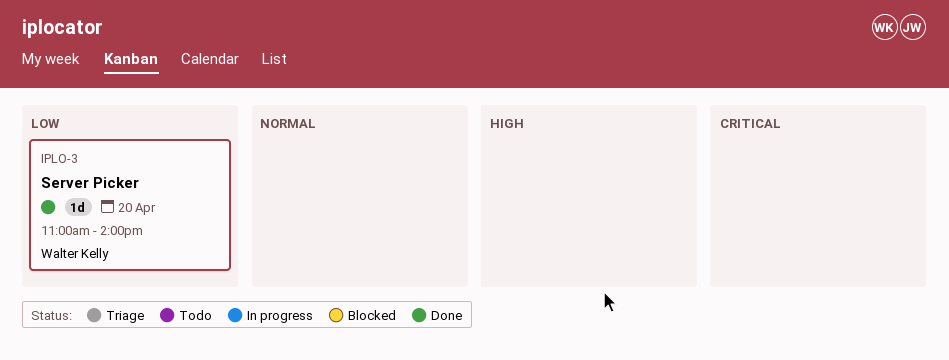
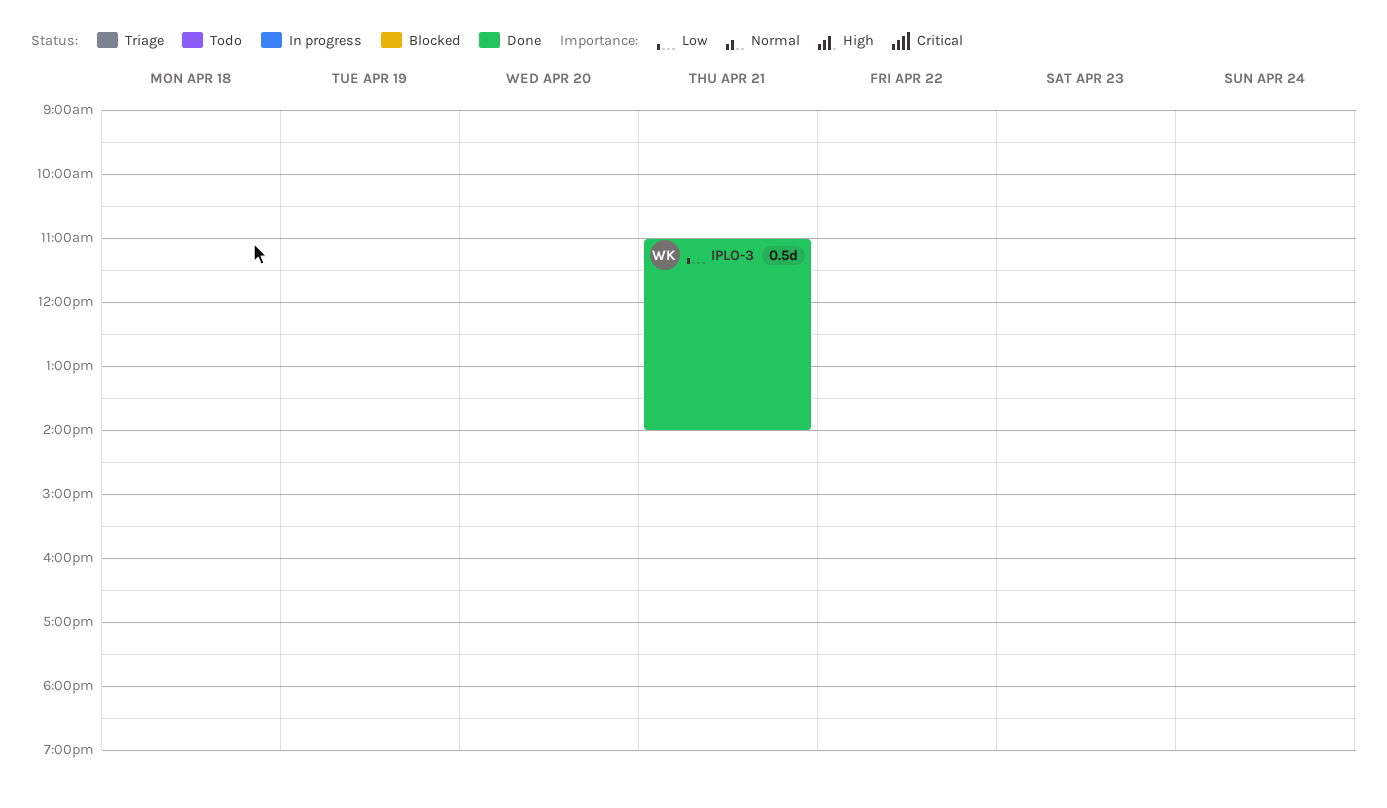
IPLO-3, estimate: 1d -> 0.5d
IPLO-3, day: Apr 20 -> Apr 21

